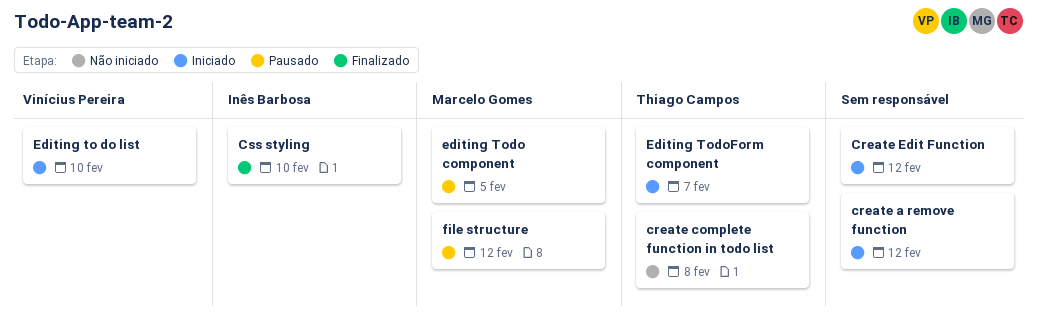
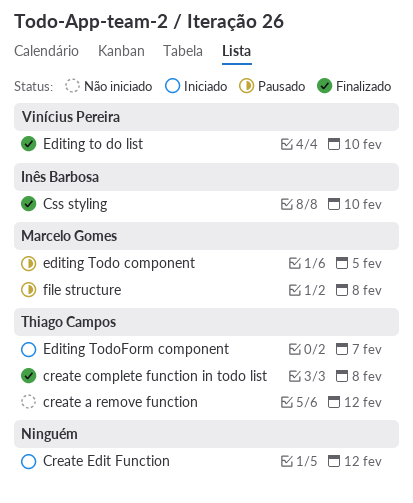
create a remove function, status: Iniciado -> Não iniciado
create a remove function, owner: none -> Thiago Campos
create complete function in todo list, status: Não iniciado -> Finalizado
Editing to do list, status: Iniciado -> Finalizado
file structure, due: Feb 12 -> Feb 8

